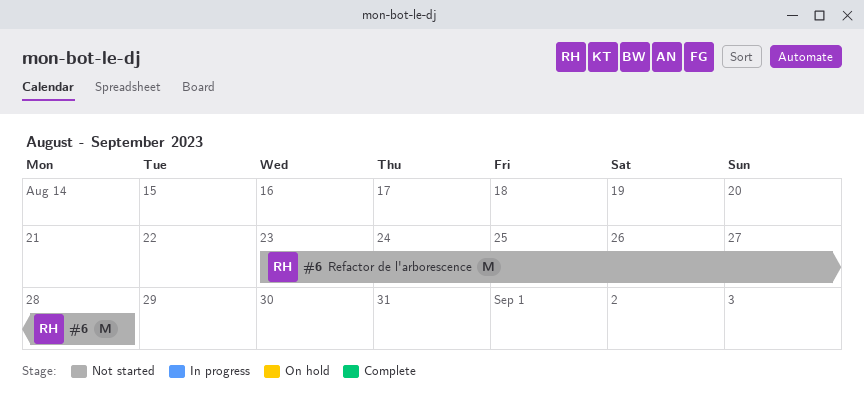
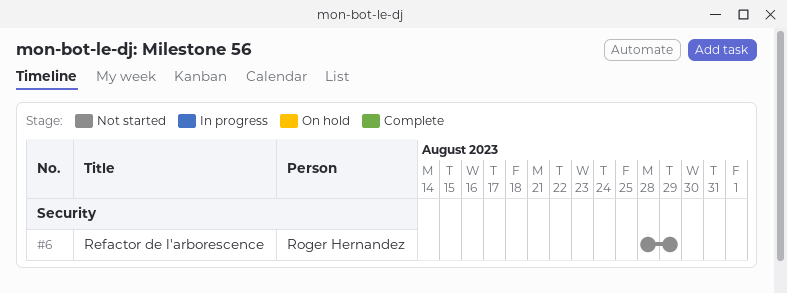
#6, start: Aug 23 -> Aug 28
#6, due: Aug 28 -> Aug 29

